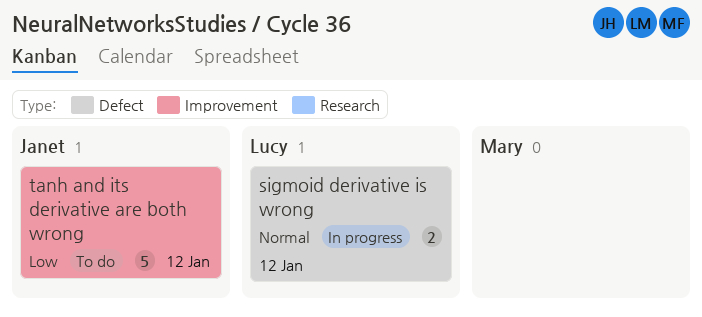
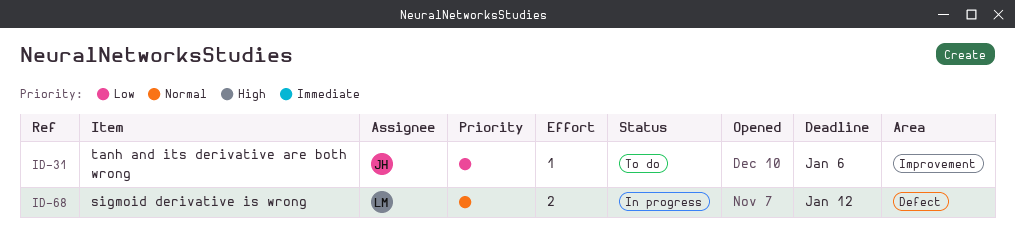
tanh and its derivative are both wrong, estimate: 5 -> 1
tanh and its derivative are both wrong, due: Jan 12 -> Jan 6

